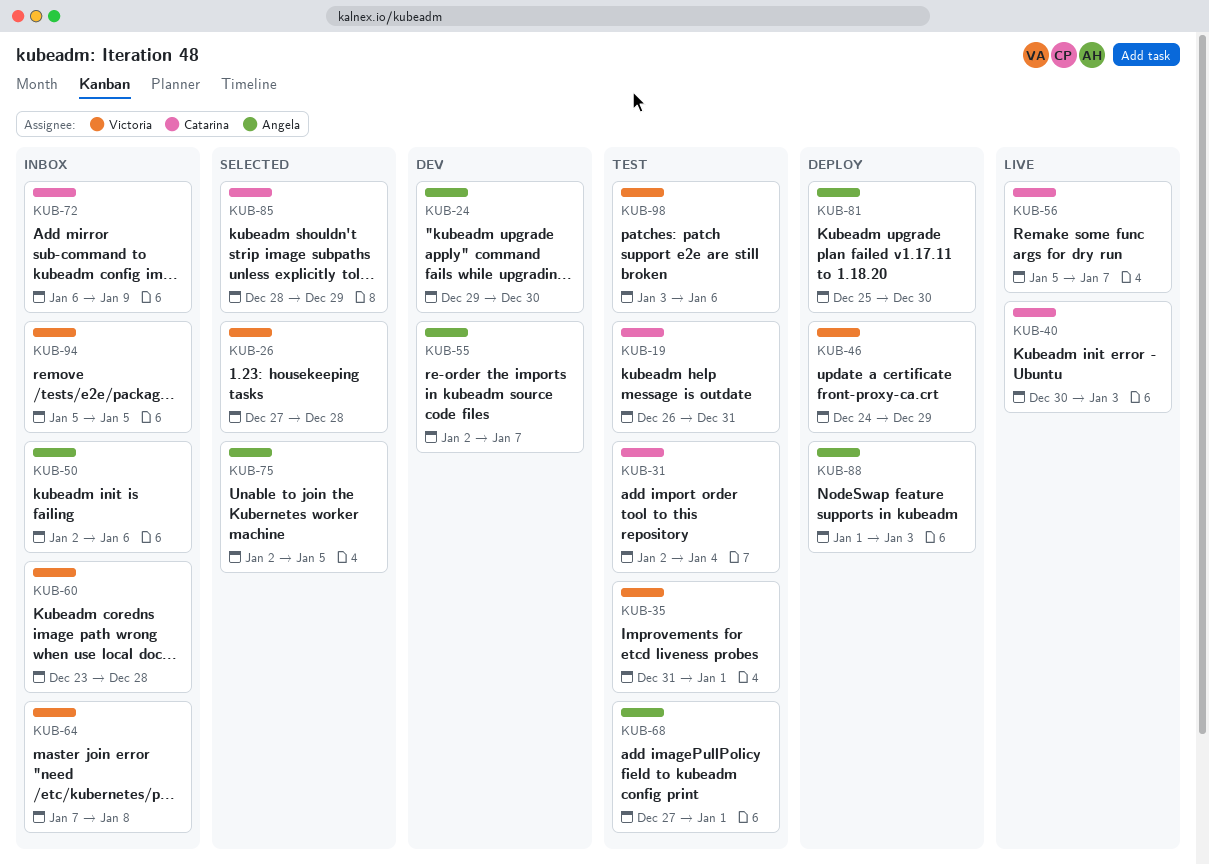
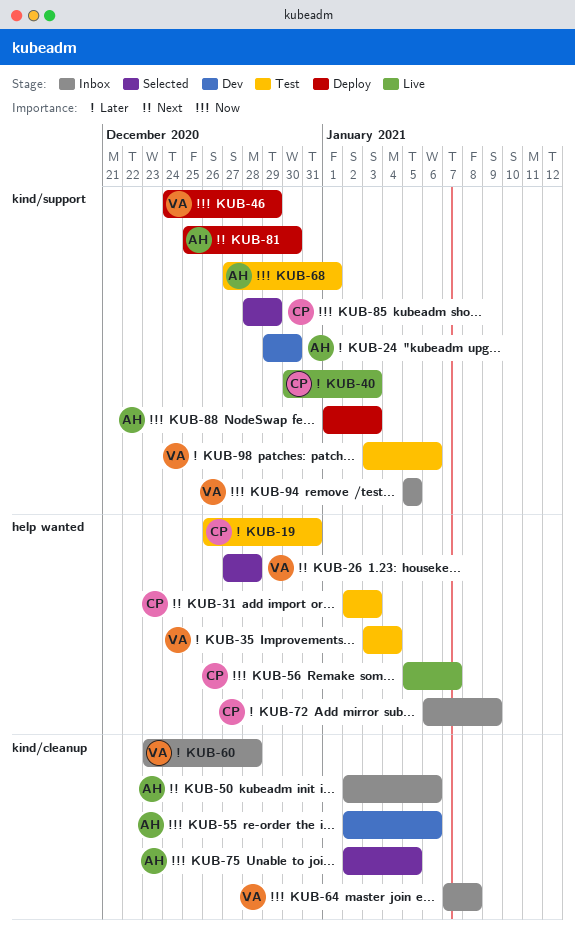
KUB-31, due: Jan 4 -> Jan 3
KUB-35, start: Dec 31 -> Jan 3
KUB-35, due: Jan 1 -> Jan 4
KUB-55, due: Jan 7 -> Jan 6

